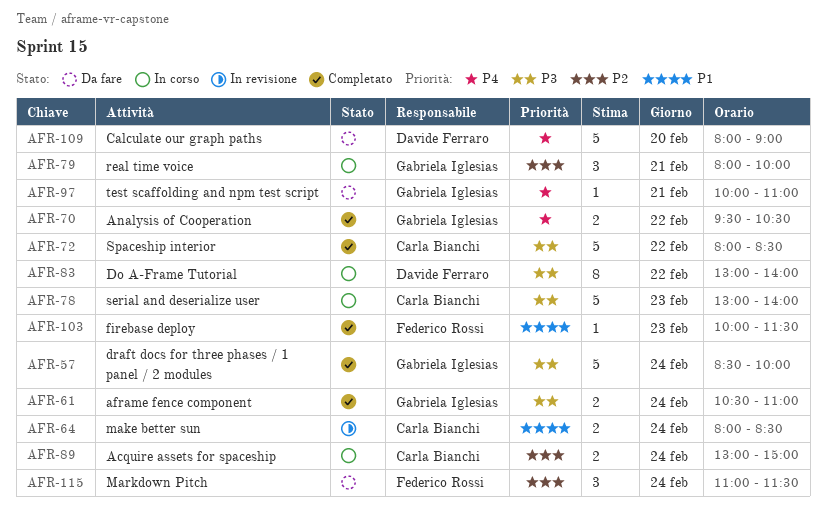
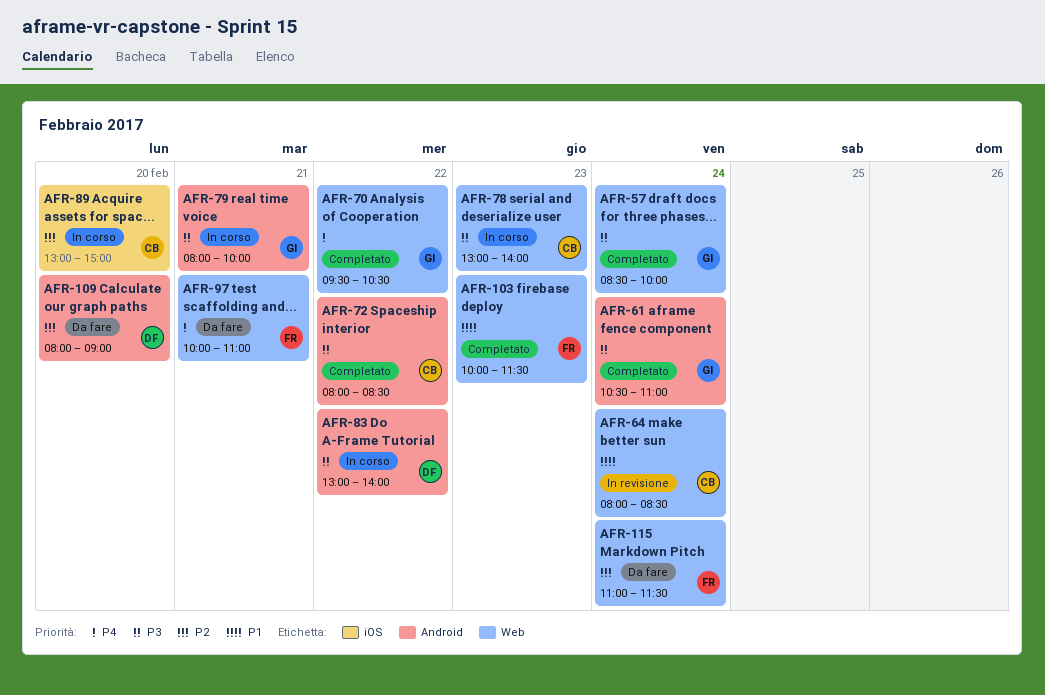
AFR-79, priority: P2 -> P3
AFR-89, day: Feb 24 -> Feb 20
AFR-97, owner: Gabriela Iglesias -> Federico Rossi
AFR-109, priority: P4 -> P2

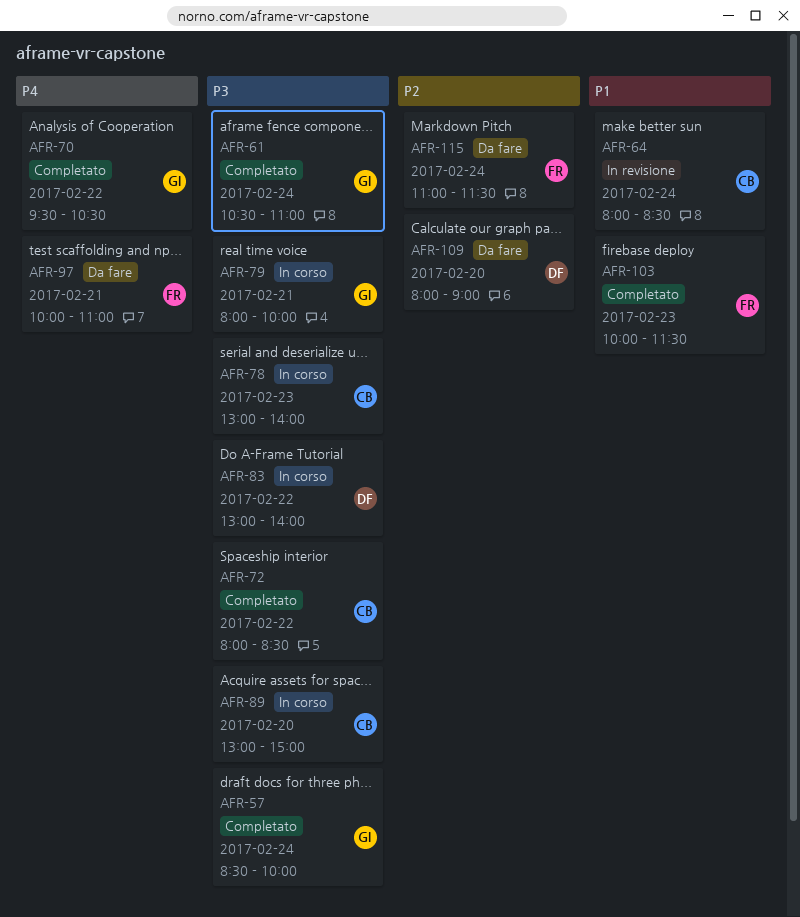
AFR-89, priority: P2 -> P3

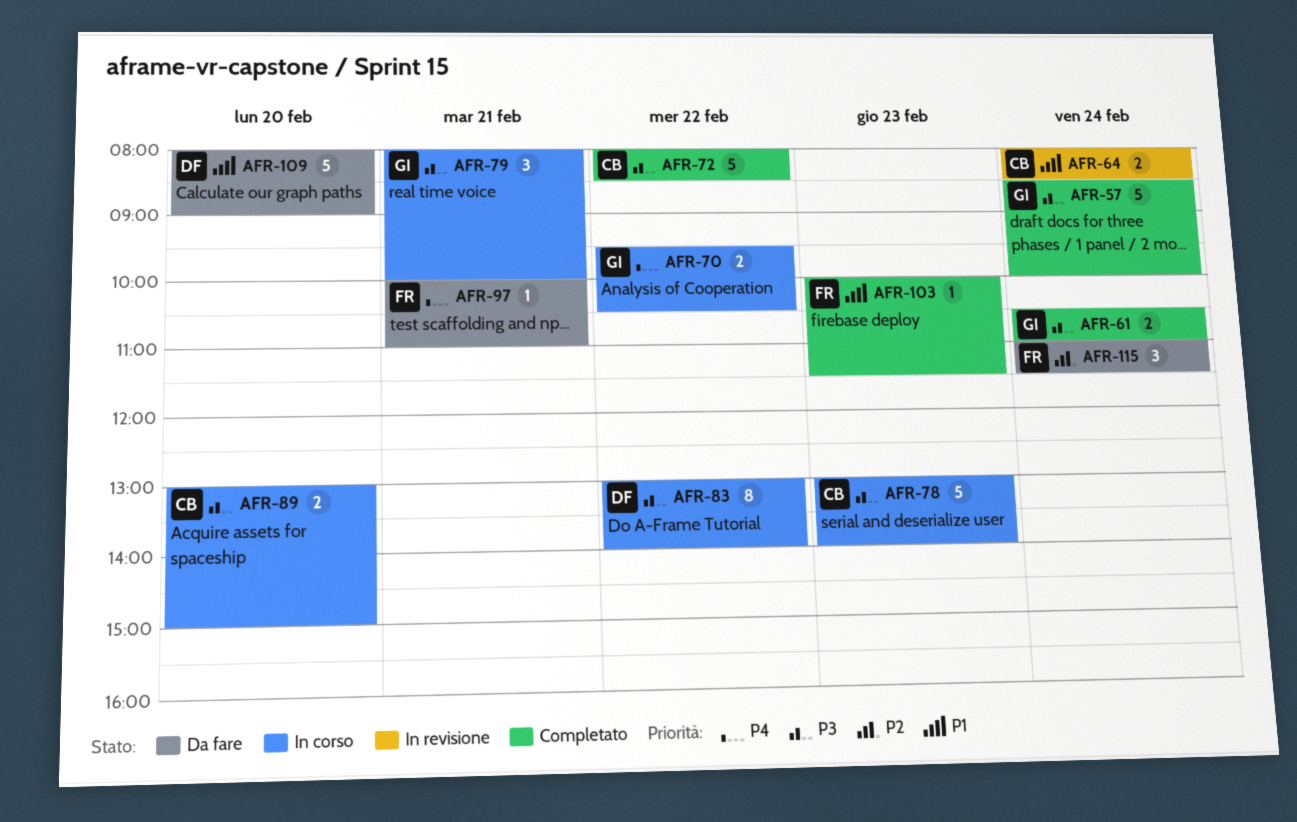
AFR-70, status: Completato -> In corso
AFR-109, priority: P2 -> P1

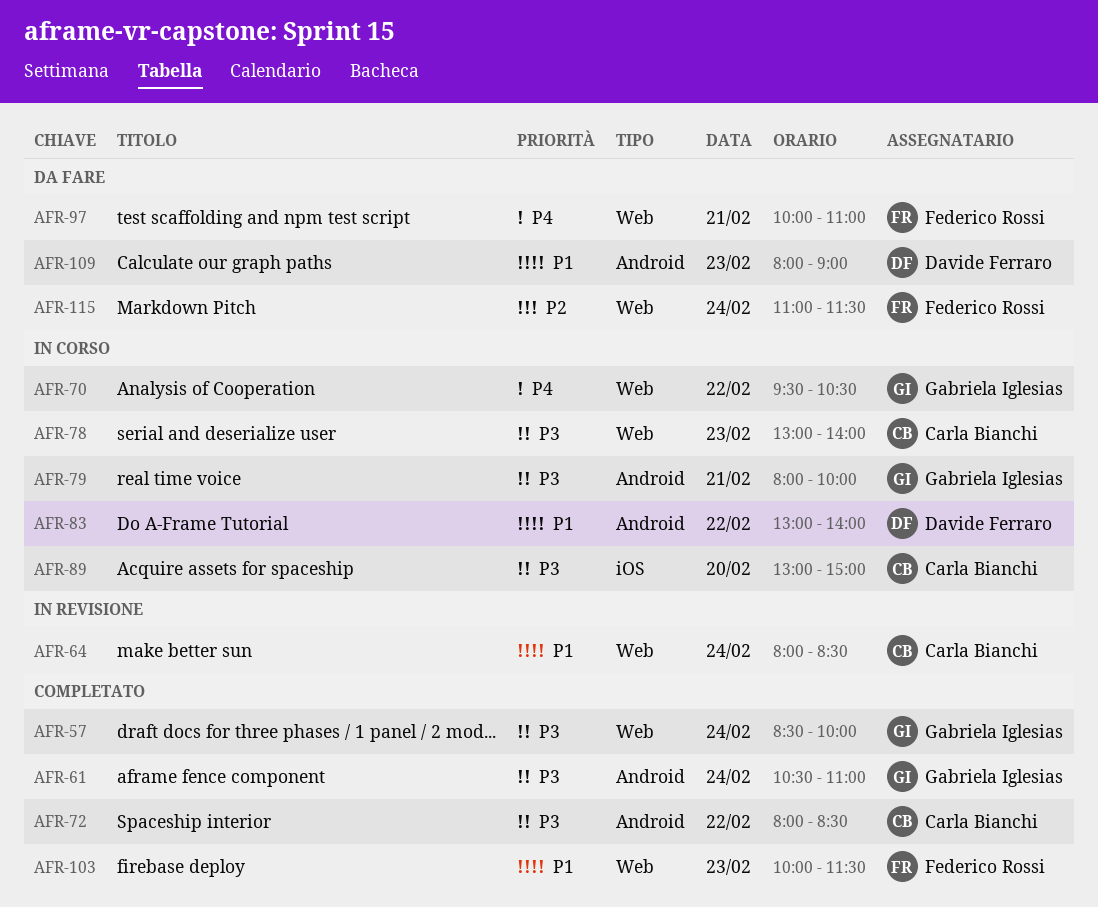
AFR-83, priority: P3 -> P1
AFR-109, day: Feb 20 -> Feb 23

